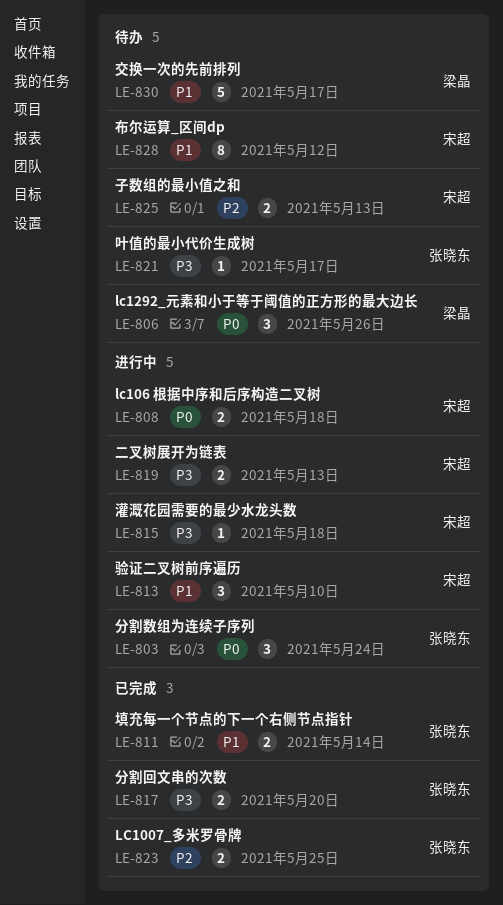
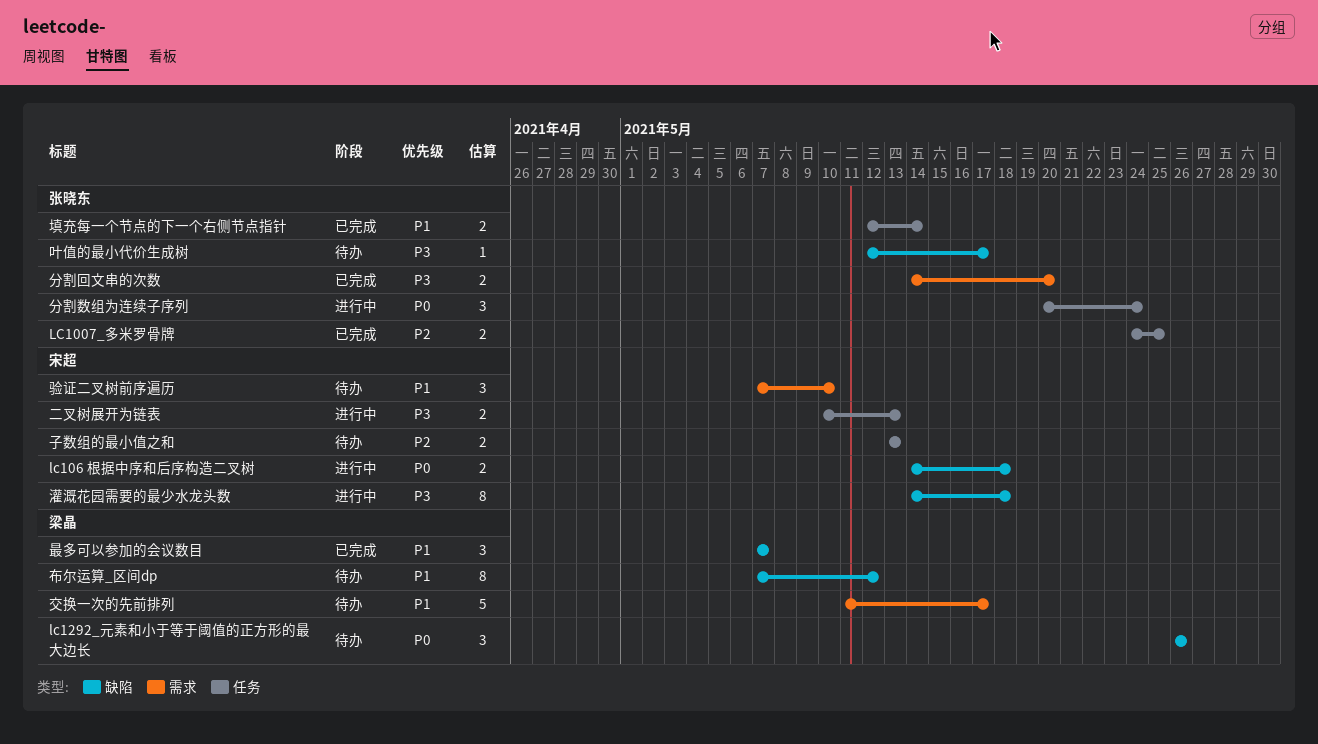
布尔运算_区间dp, owner: 宋超 -> 梁晶
最多可以参加的会议数目: none -> present
灌溉花园需要的最少水龙头数, estimate: 1 -> 8
验证二叉树前序遍历, status: 进行中 -> 待办

